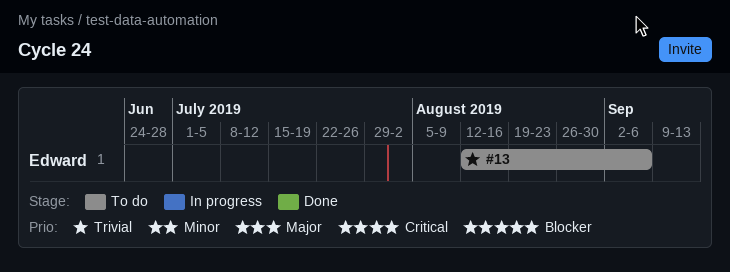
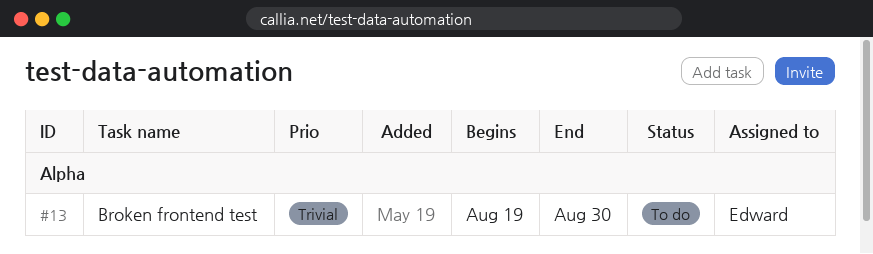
#13, start: Aug 12 -> Aug 19
#13, due: Sep 6 -> Aug 30

